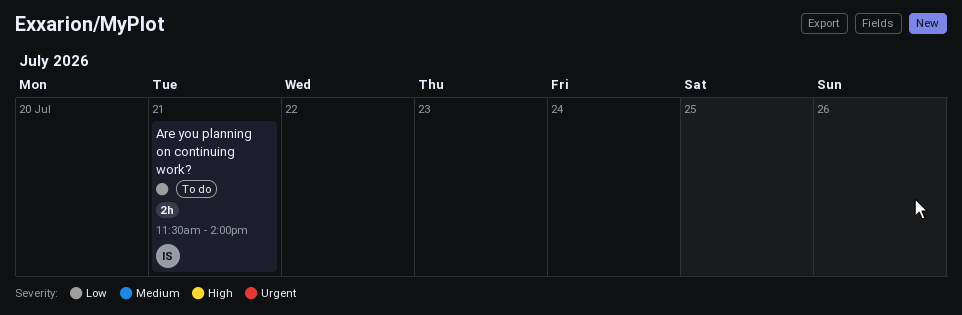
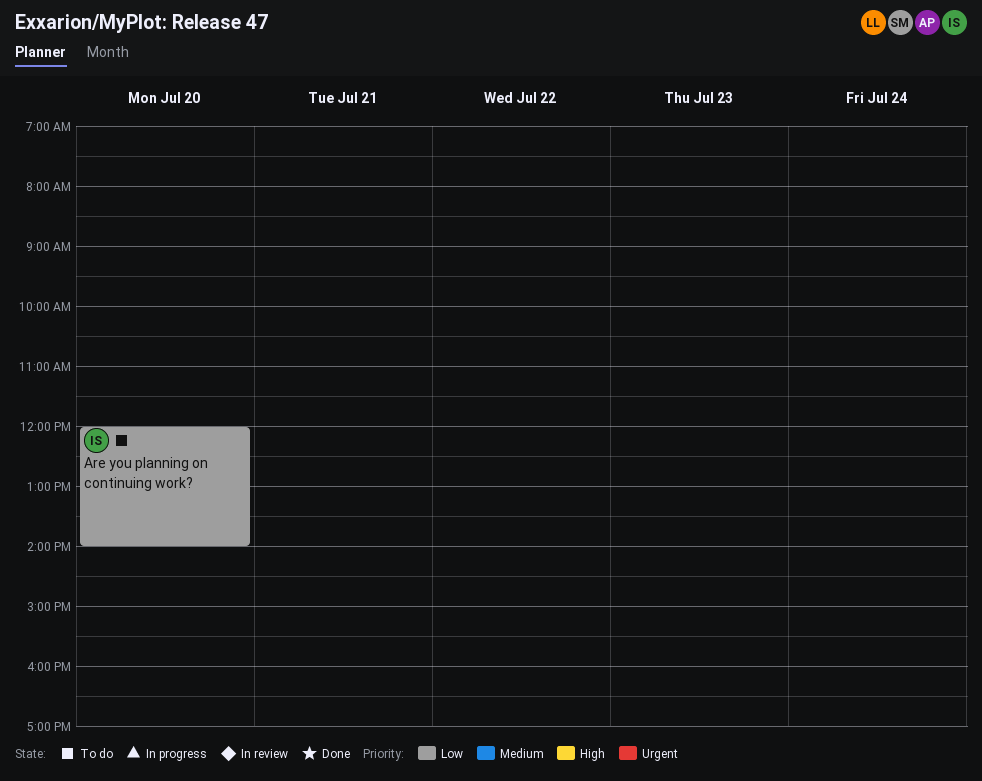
Are you planning on continuing work?, day: Jul 21 -> Jul 20
Are you planning on continuing work?, begins: 11:30 -> 12:00

